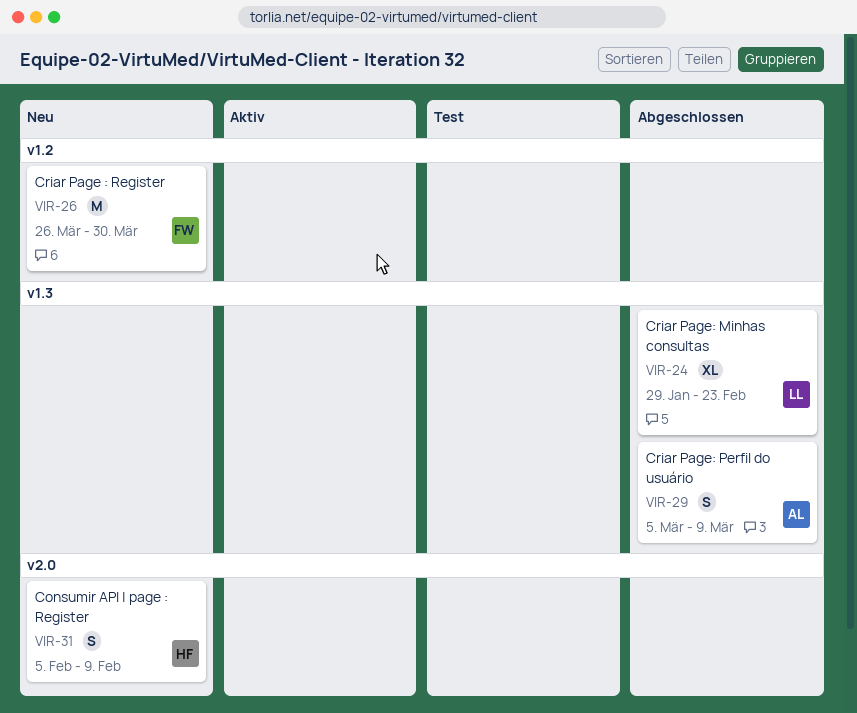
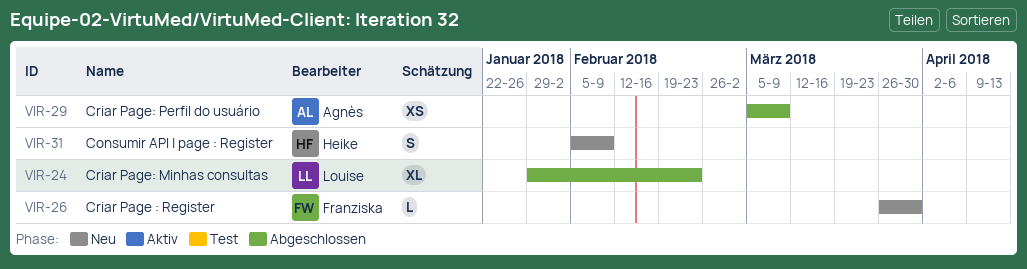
VIR-26, estimate: M -> L
VIR-29, estimate: S -> XS

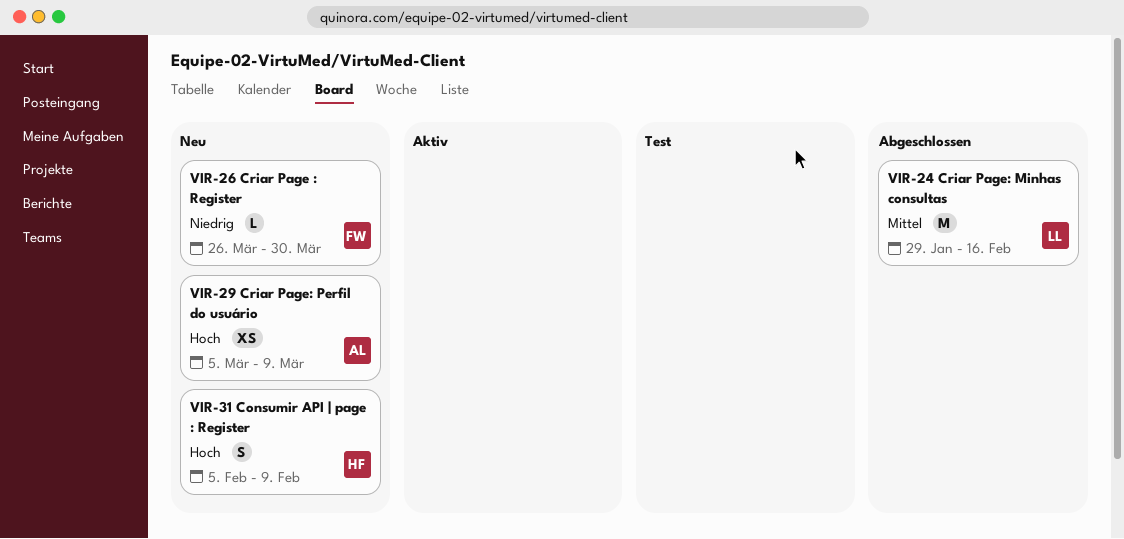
VIR-24, estimate: XL -> M
VIR-24, due: Feb 23 -> Feb 16
VIR-29, status: Abgeschlossen -> Neu

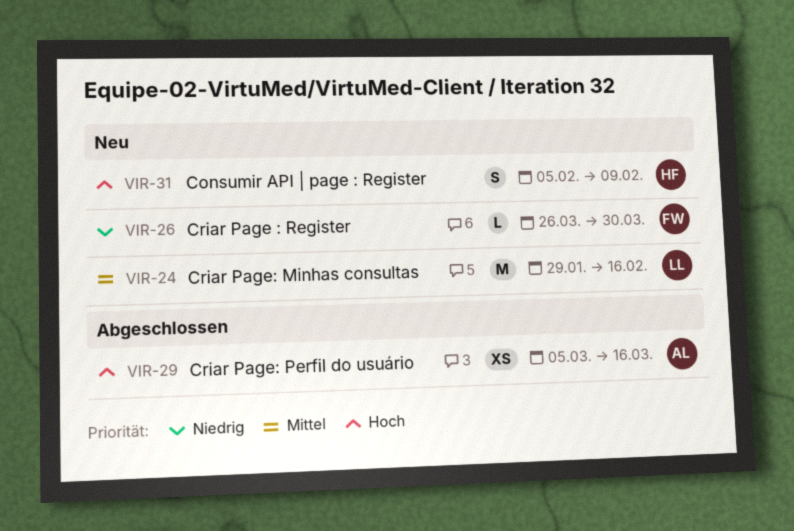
VIR-24, status: Abgeschlossen -> Neu
VIR-29, status: Neu -> Abgeschlossen
VIR-29, due: Mar 9 -> Mar 16

